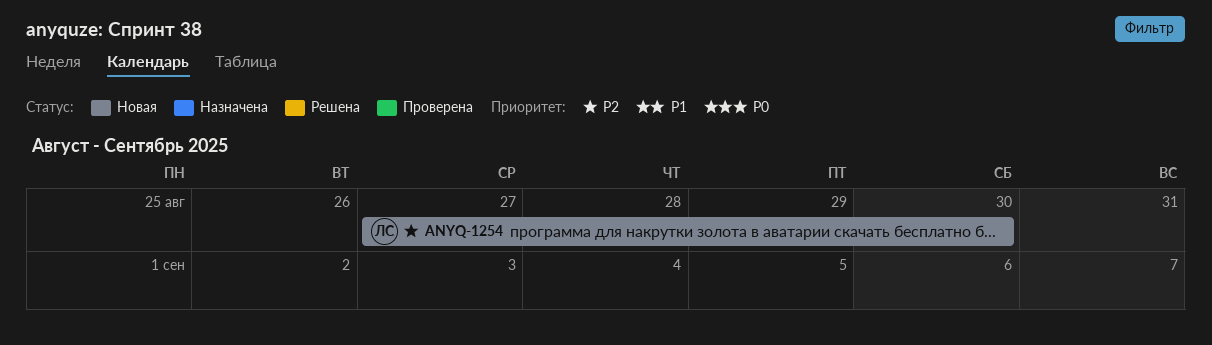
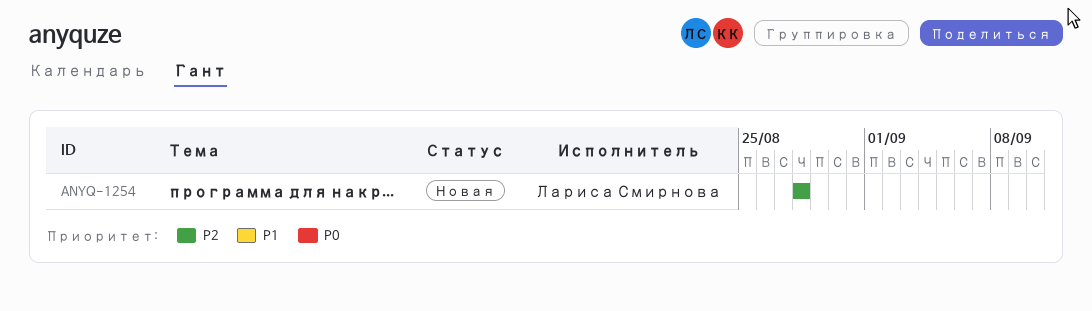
ANYQ-1254, start: Aug 27 -> Aug 28
ANYQ-1254, due: Aug 30 -> Aug 28

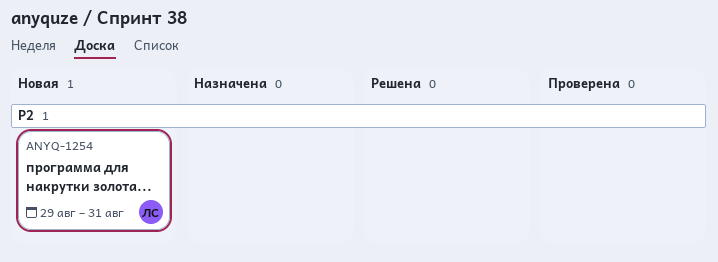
ANYQ-1254, start: Aug 28 -> Aug 29
ANYQ-1254, due: Aug 28 -> Aug 31

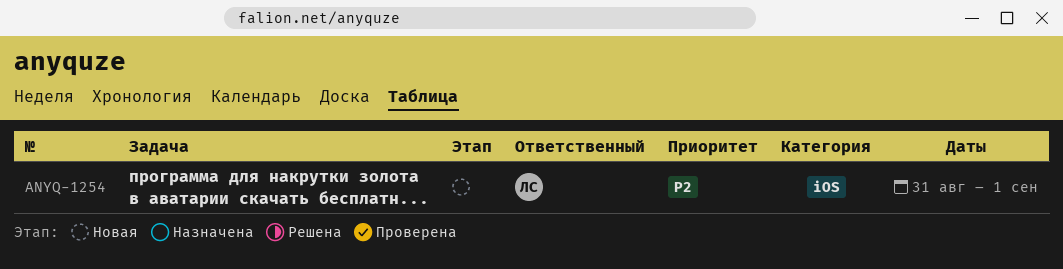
ANYQ-1254, start: Aug 29 -> Aug 31
ANYQ-1254, due: Aug 31 -> Sep 1

